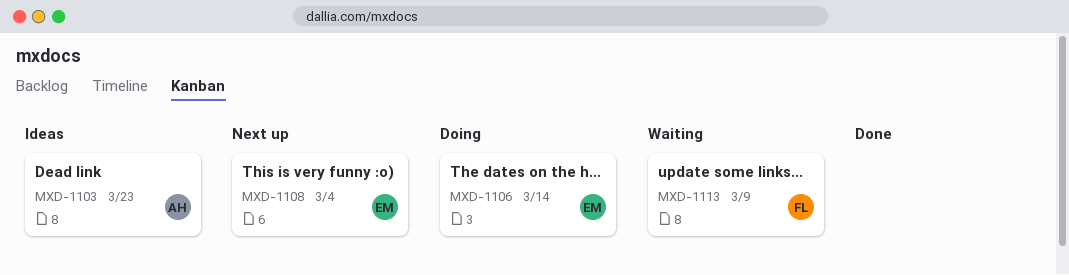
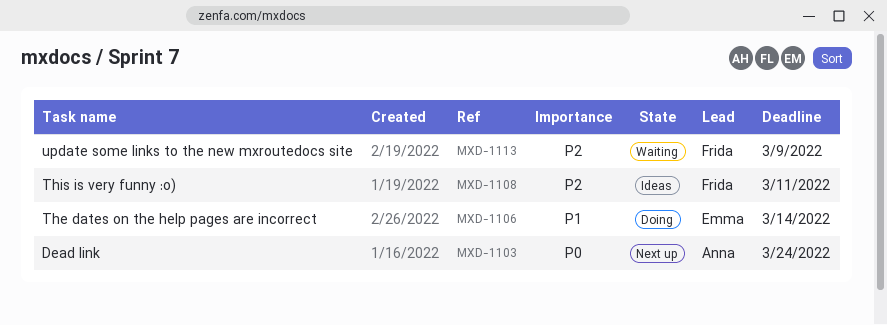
MXD-1103, status: Ideas -> Next up
MXD-1103, due: Mar 23 -> Mar 24
MXD-1108, status: Next up -> Ideas
MXD-1108, owner: Emma -> Frida
MXD-1108, due: Mar 4 -> Mar 11

